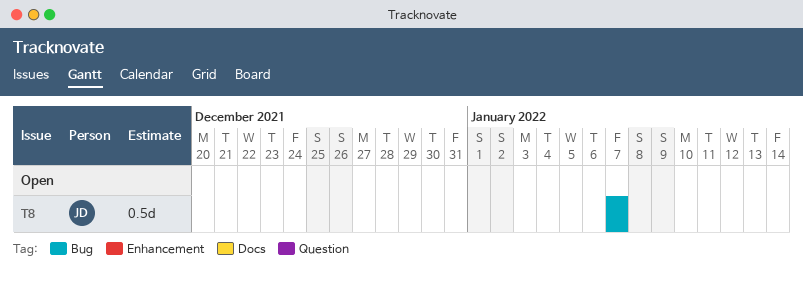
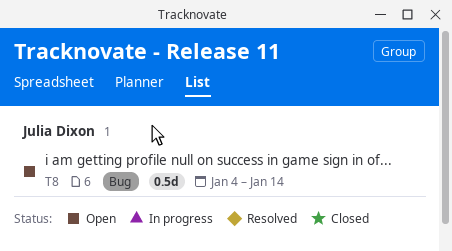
T8, start: Jan 7 -> Jan 4
T8, due: Jan 7 -> Jan 14

